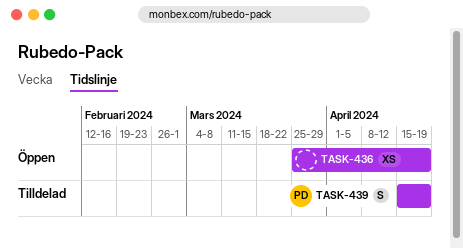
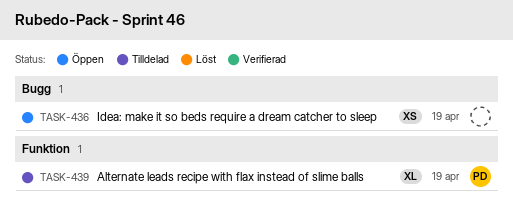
TASK-439, estimate: S -> XL

